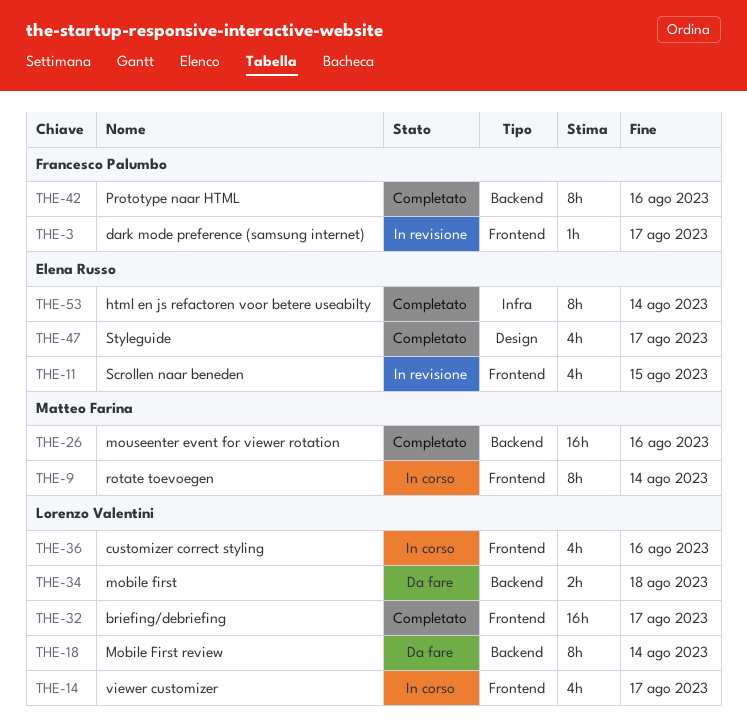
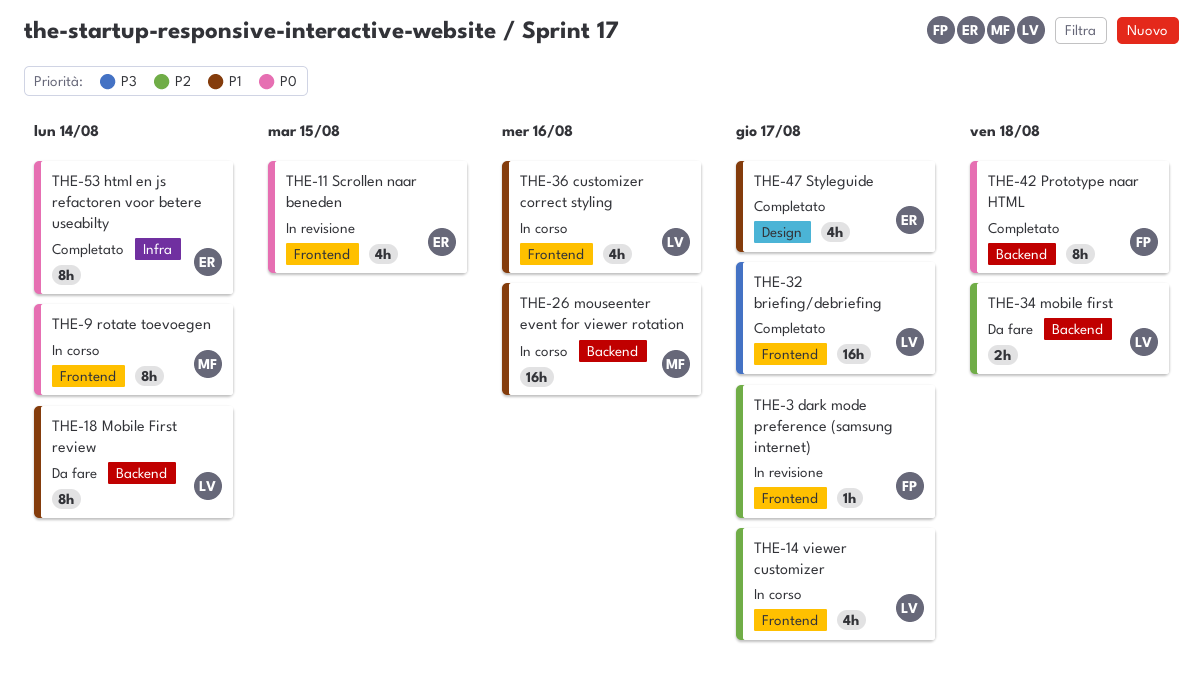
THE-26, status: Completato -> In corso
THE-42, due: Aug 16 -> Aug 18

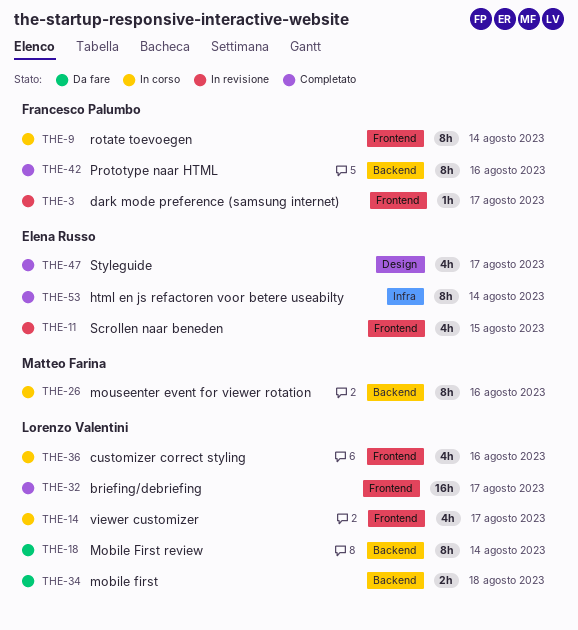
THE-9, owner: Matteo Farina -> Francesco Palumbo
THE-26, estimate: 16h -> 8h
THE-42, due: Aug 18 -> Aug 16

